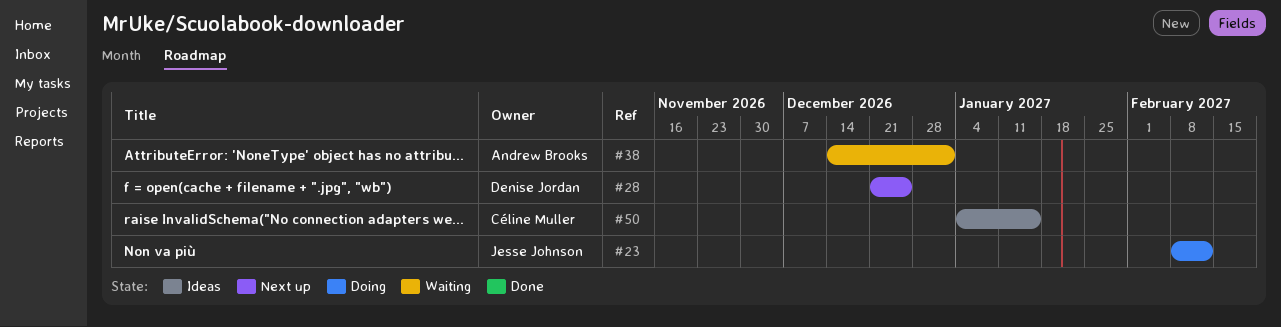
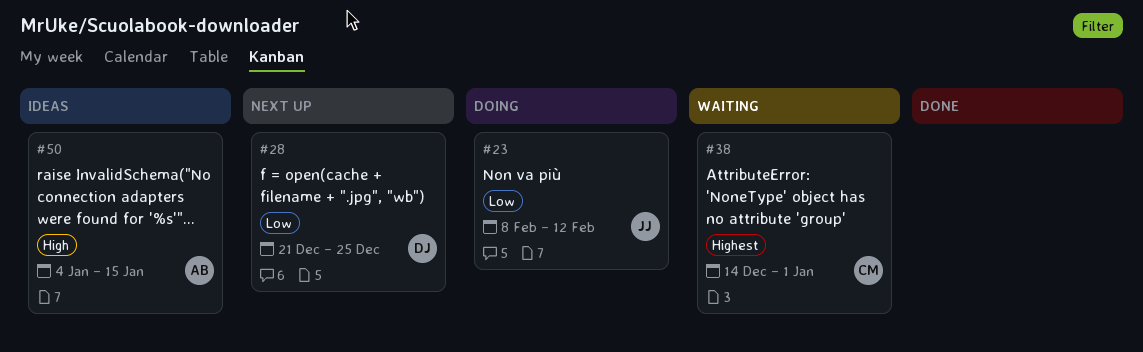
#38, owner: Andrew Brooks -> Céline Muller
#50, owner: Céline Muller -> Andrew Brooks

